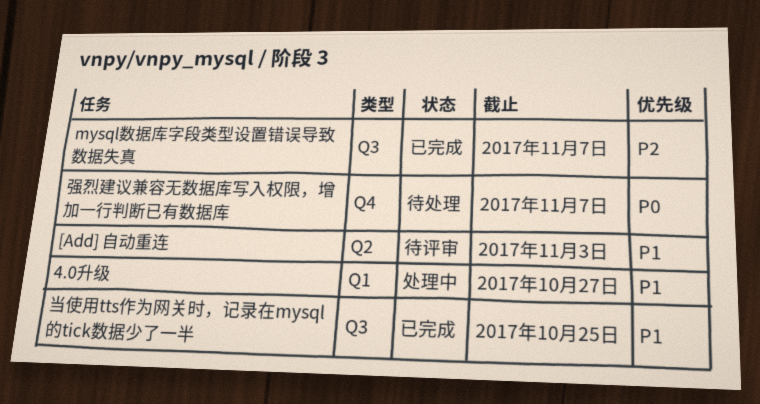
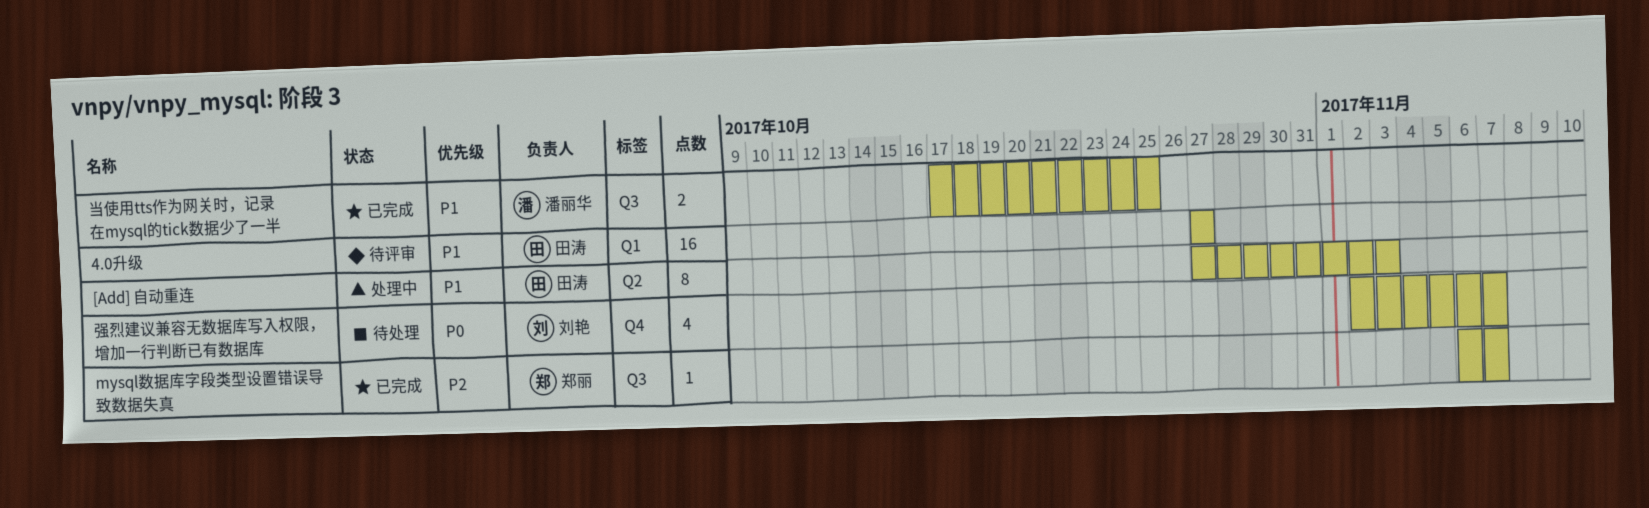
4.0升级, status: 处理中 -> 待评审
[Add] 自动重连, status: 待评审 -> 处理中

